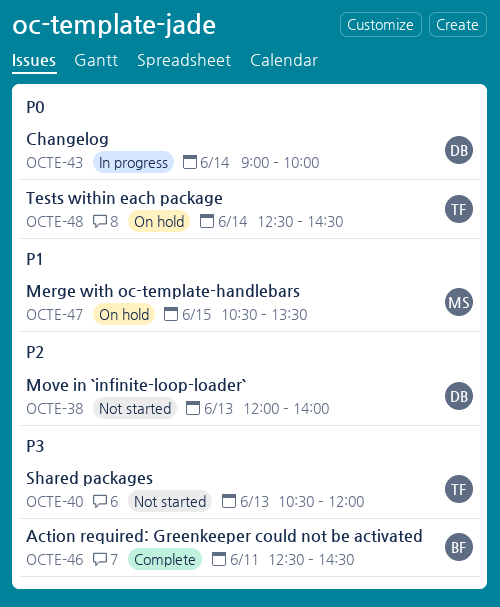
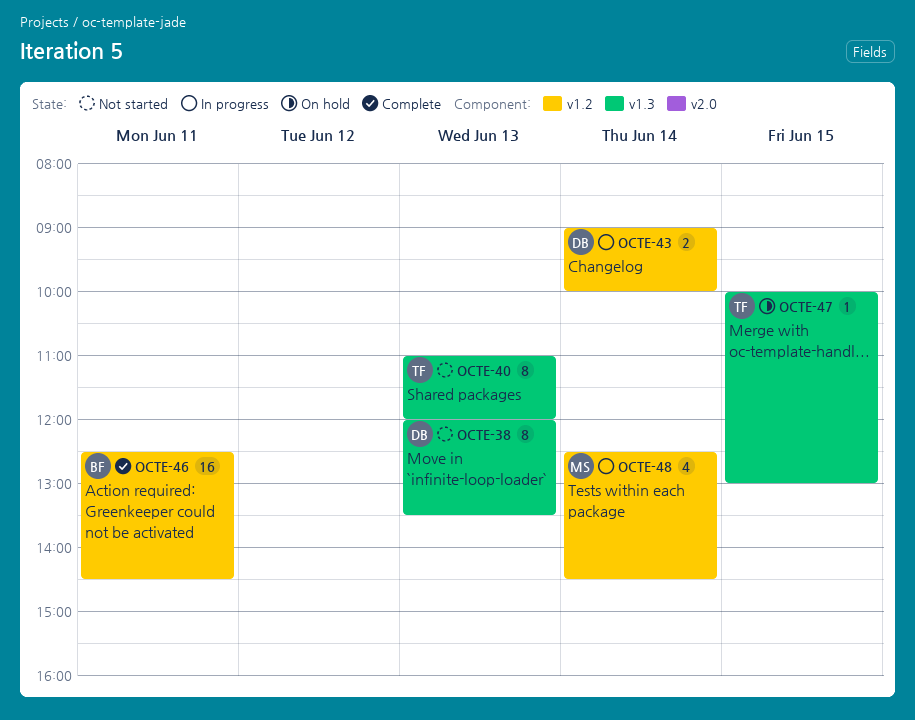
OCTE-38, ends: 14:00 -> 13:30
OCTE-40, begins: 10:30 -> 11:00
OCTE-47, owner: MS -> TF
OCTE-47, begins: 10:30 -> 10:00
OCTE-47, ends: 13:30 -> 13:00
OCTE-48, status: On hold -> In progress
OCTE-48, owner: TF -> MS

